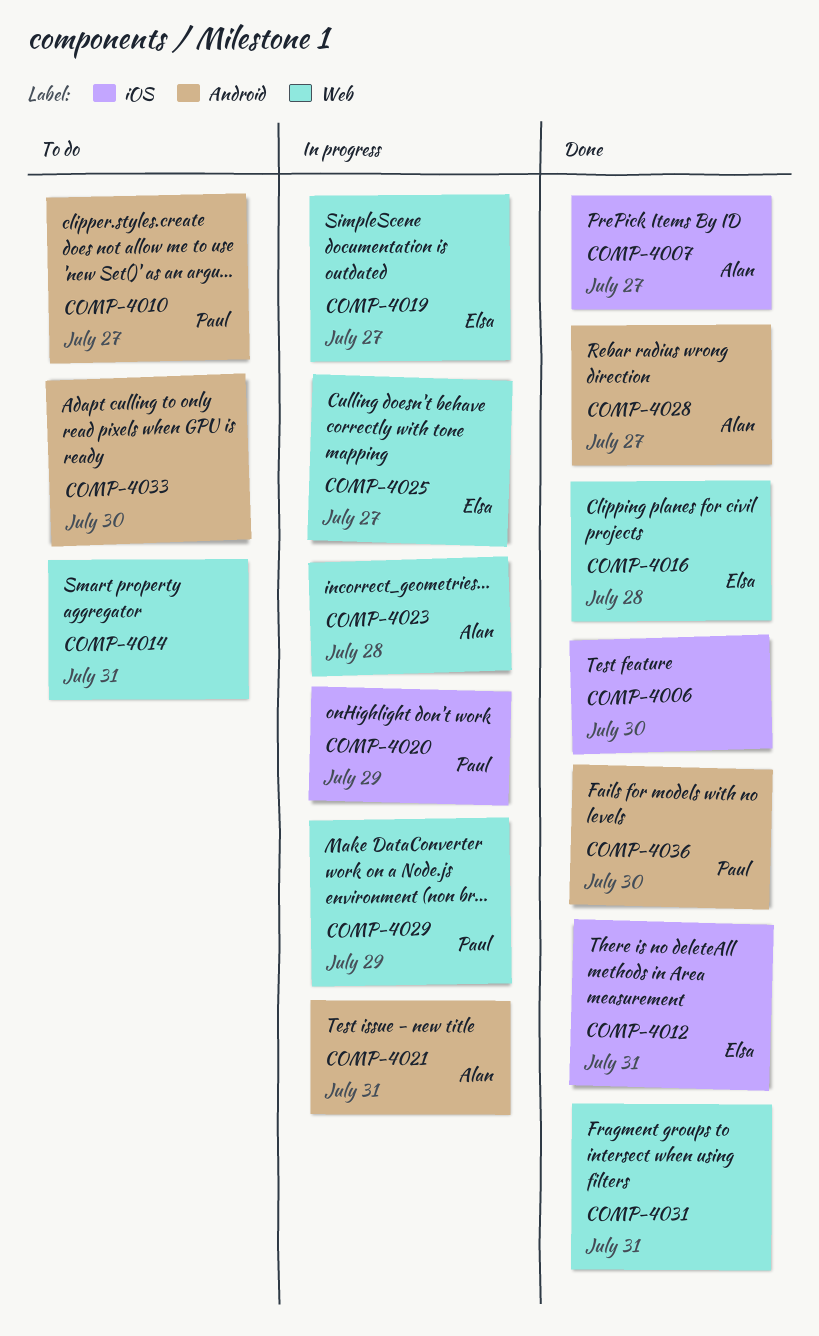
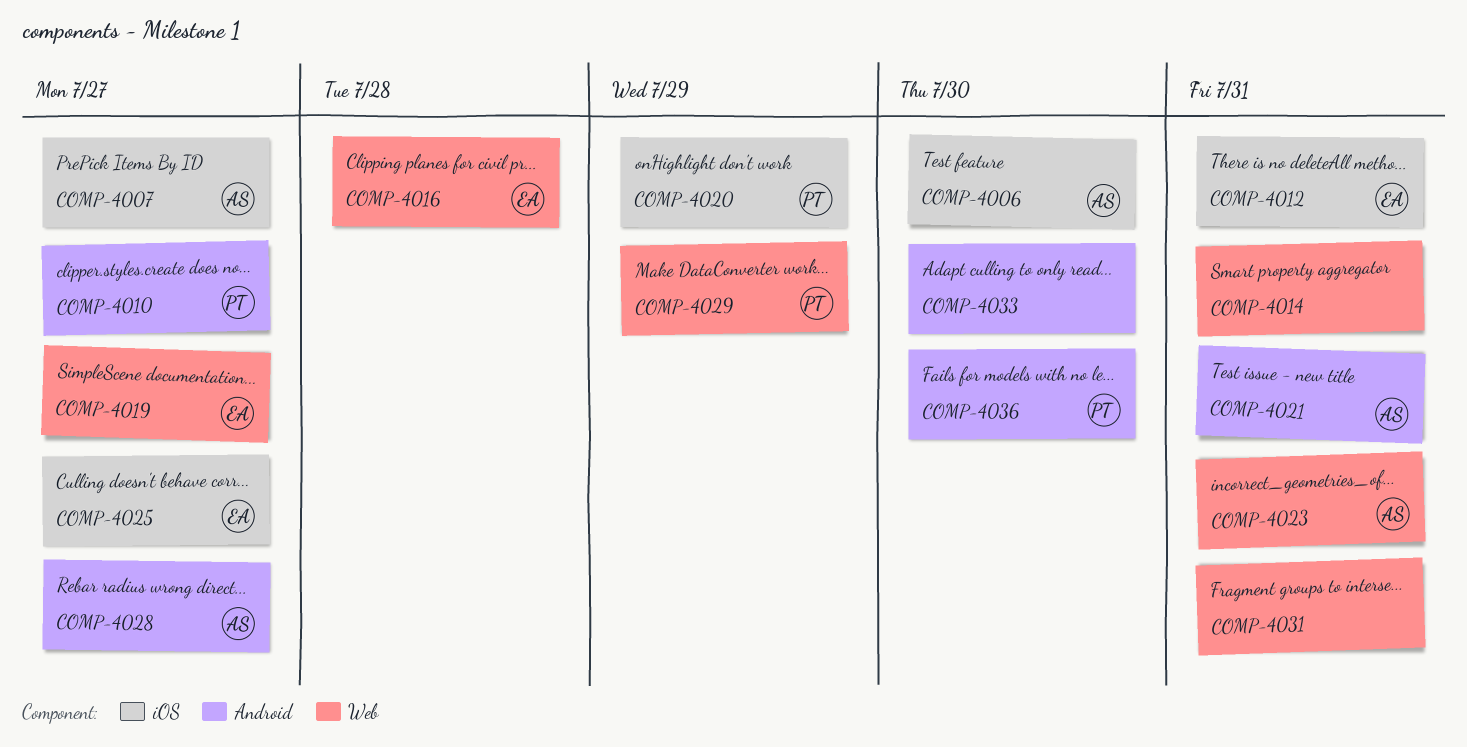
COMP-4006, owner: none -> Alan
COMP-4023, due: Jul 28 -> Jul 31
COMP-4025, label: Web -> iOS

